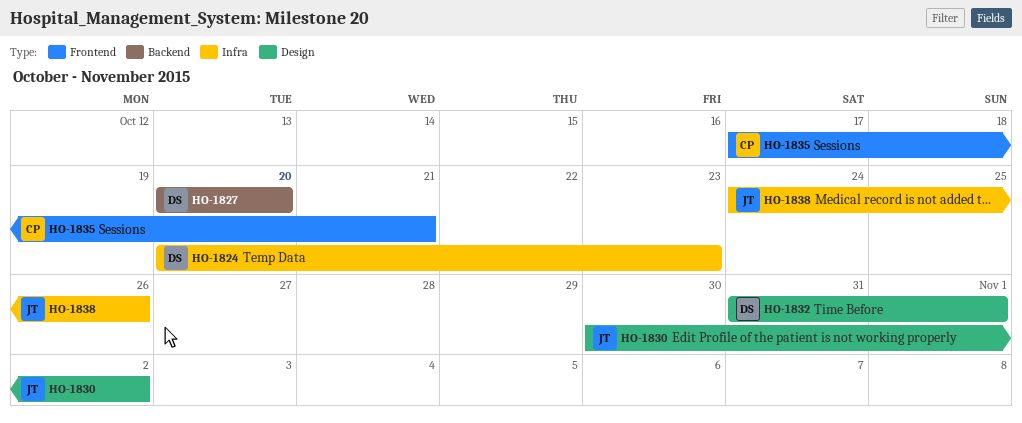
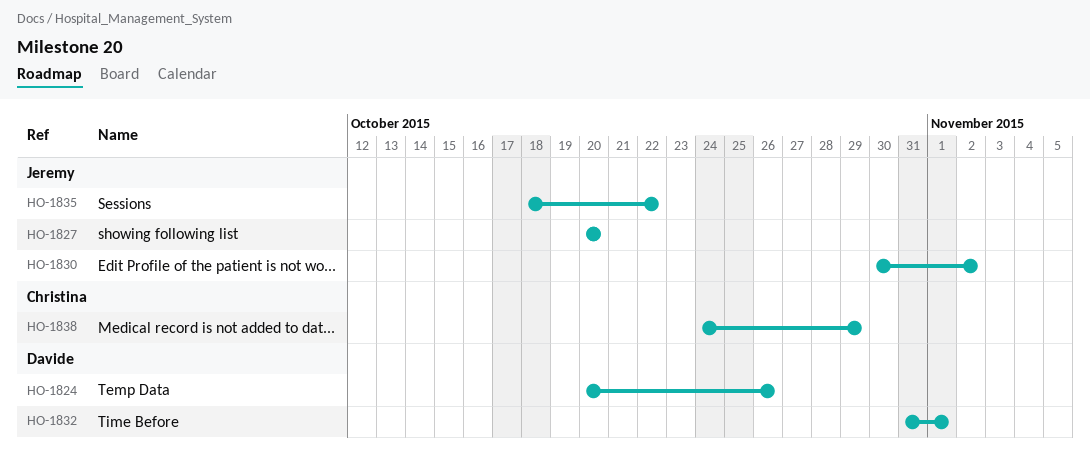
HO-1824, due: Oct 23 -> Oct 26
HO-1827, owner: Davide -> Jeremy
HO-1835, owner: Christina -> Jeremy
HO-1835, start: Oct 17 -> Oct 18
HO-1835, due: Oct 21 -> Oct 22
HO-1838, owner: Jeremy -> Christina
HO-1838, due: Oct 26 -> Oct 29

